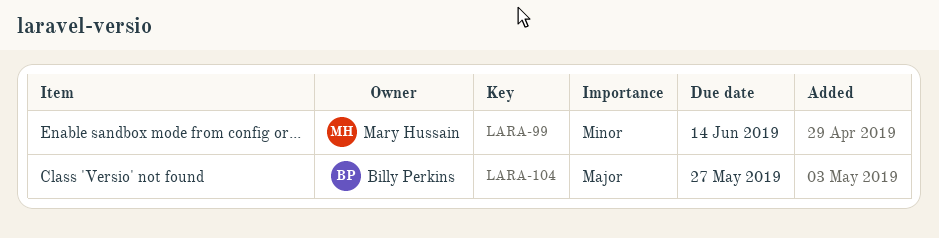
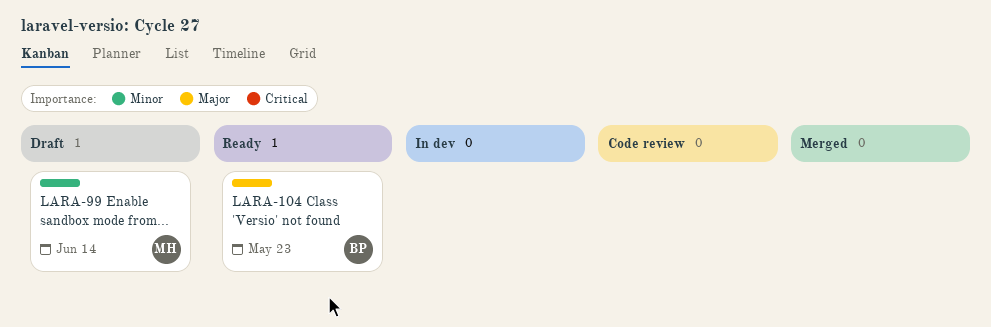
LARA-104, due: May 27 -> May 23

